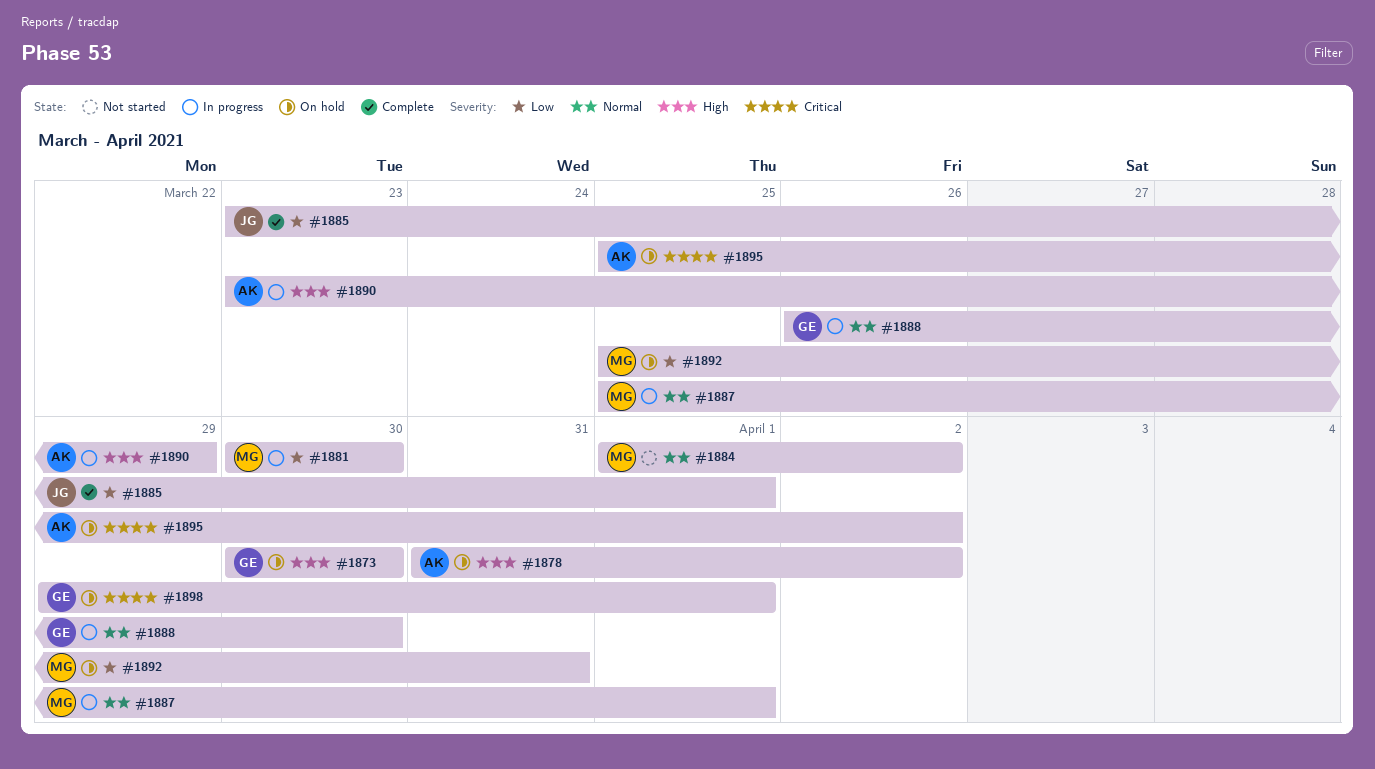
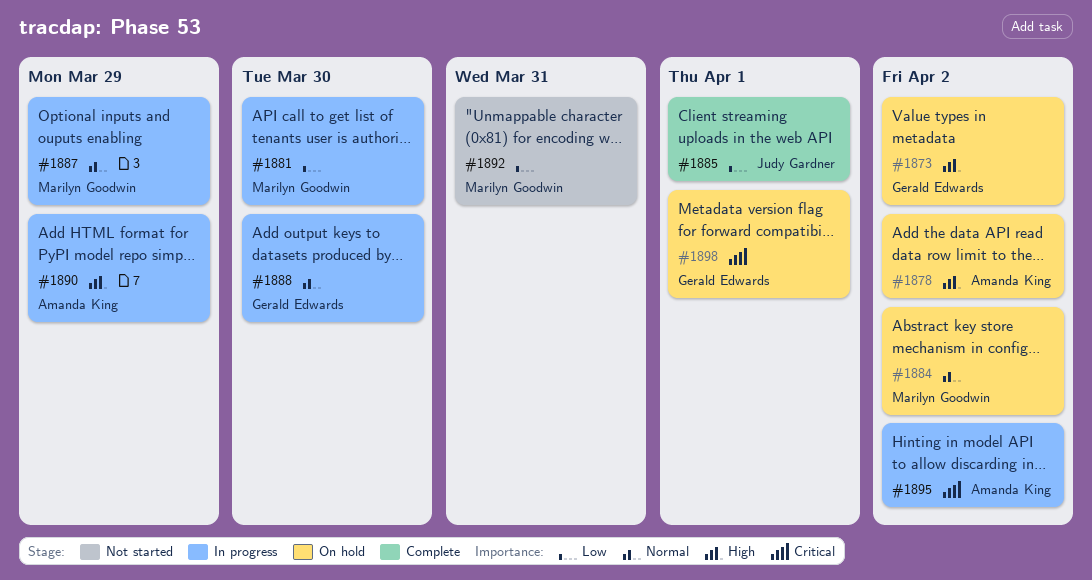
#1873, due: Mar 30 -> Apr 2
#1884, status: Not started -> On hold
#1887, due: Apr 1 -> Mar 29
#1892, status: On hold -> Not started
#1895, status: On hold -> In progress

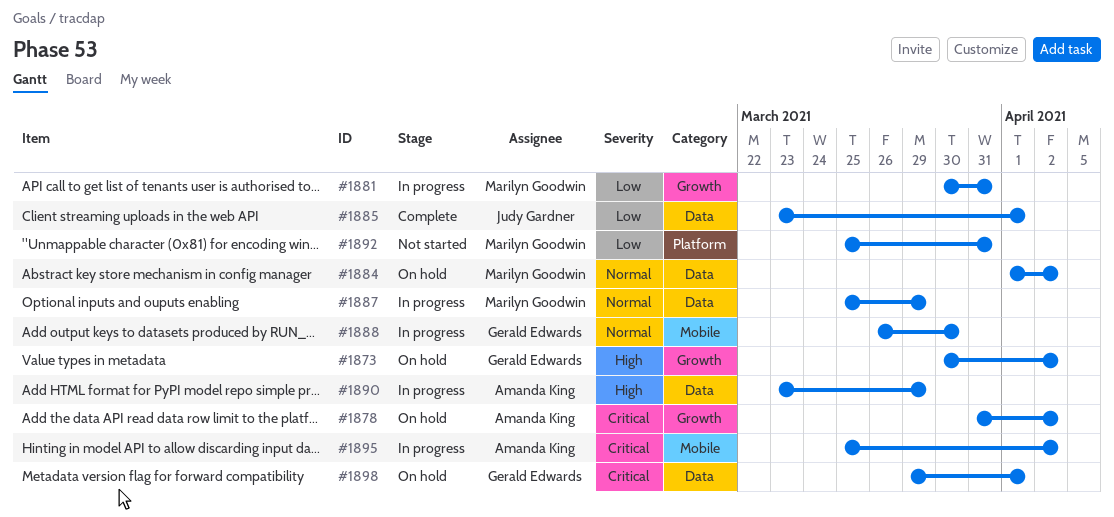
#1878, priority: High -> Critical
#1881, due: Mar 30 -> Mar 31

